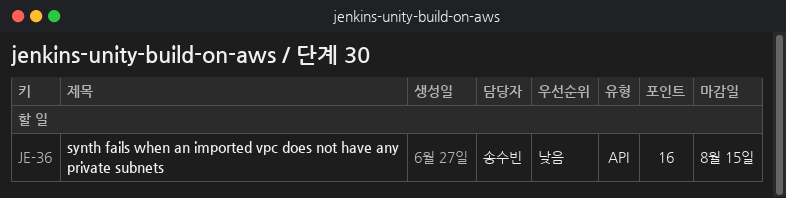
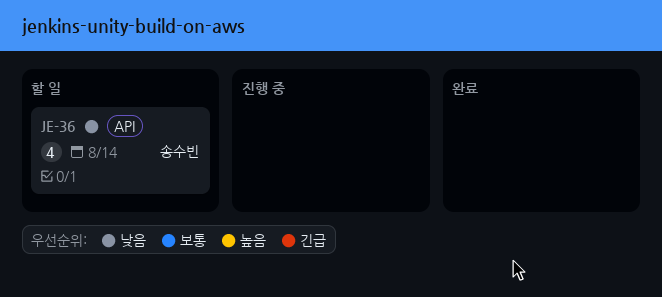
JE-36, estimate: 16 -> 4
JE-36, due: Aug 15 -> Aug 14

